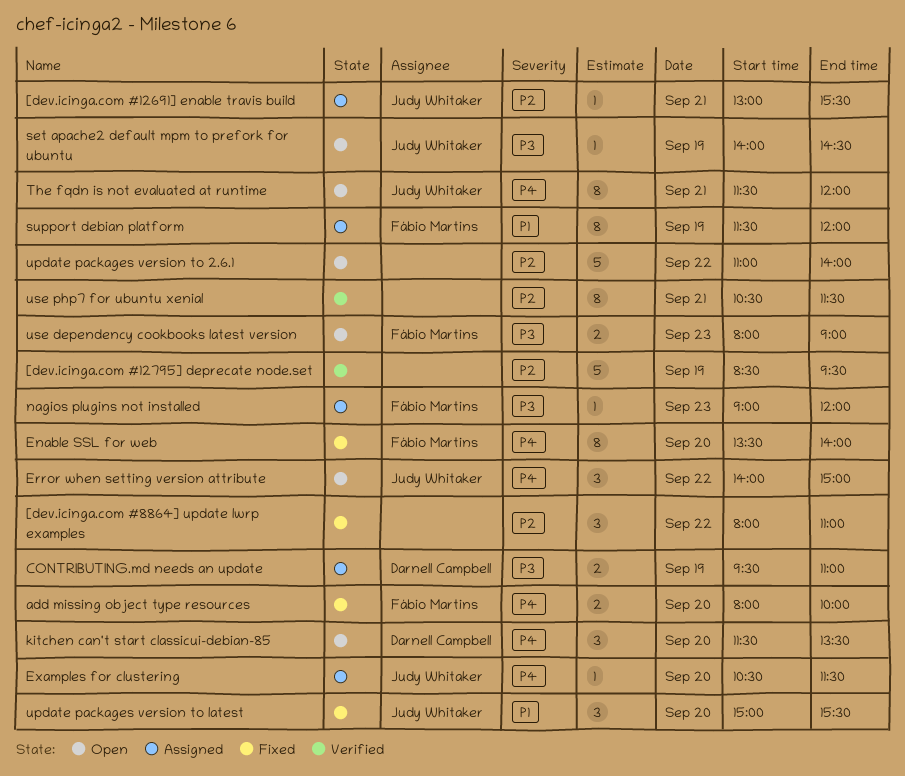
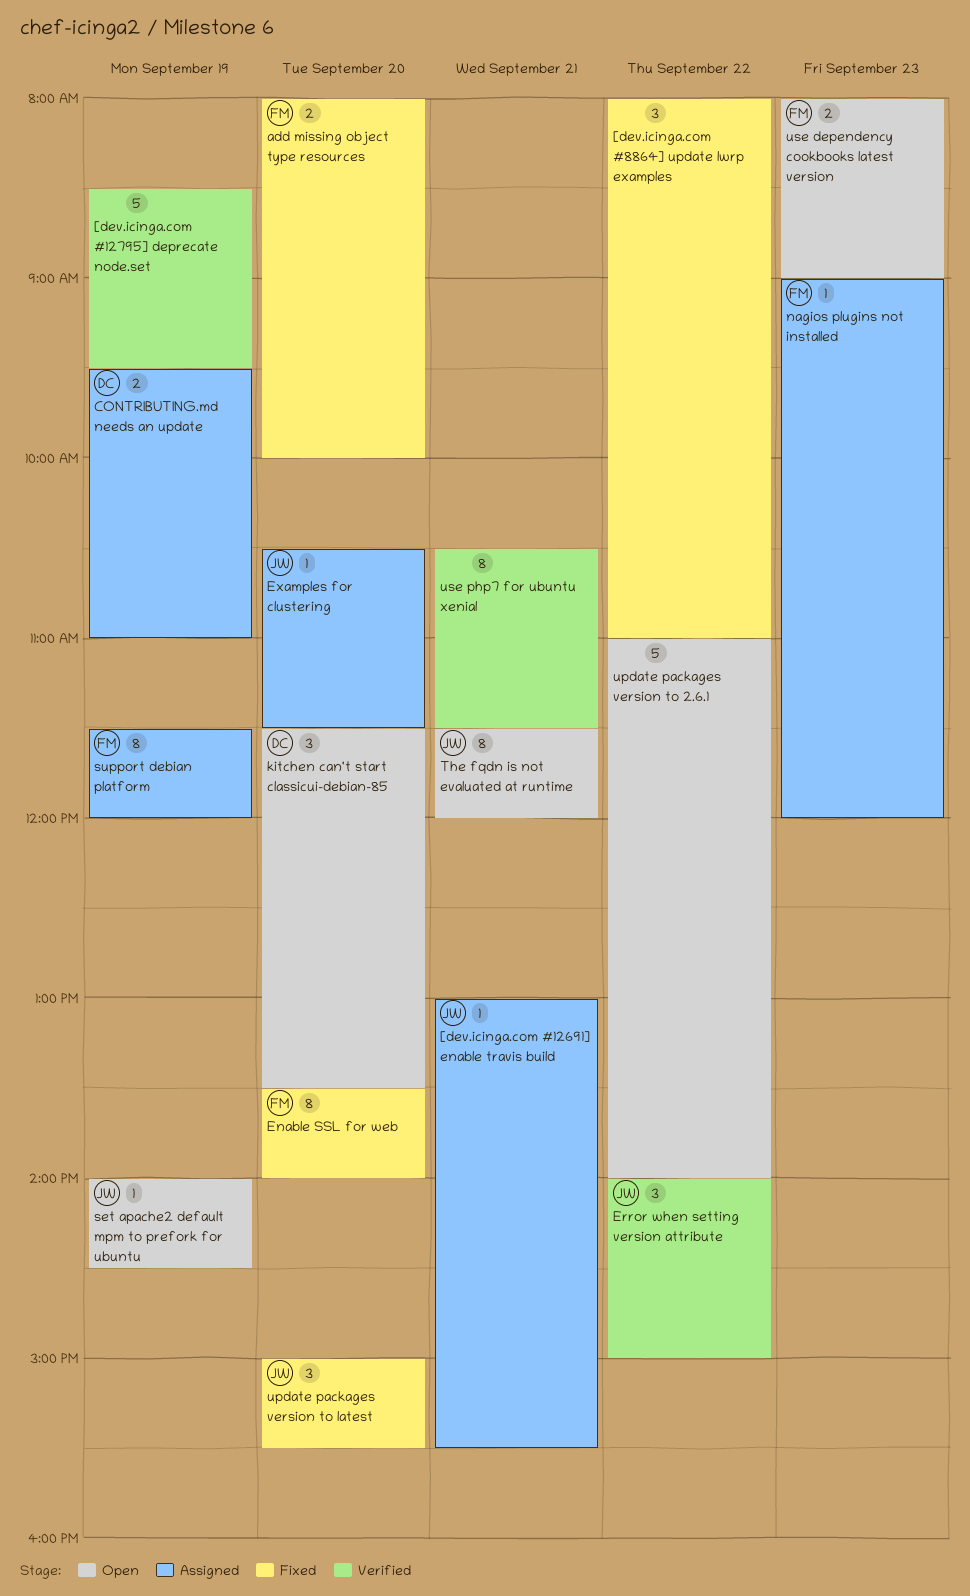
Error when setting version attribute, status: Open -> Verified

